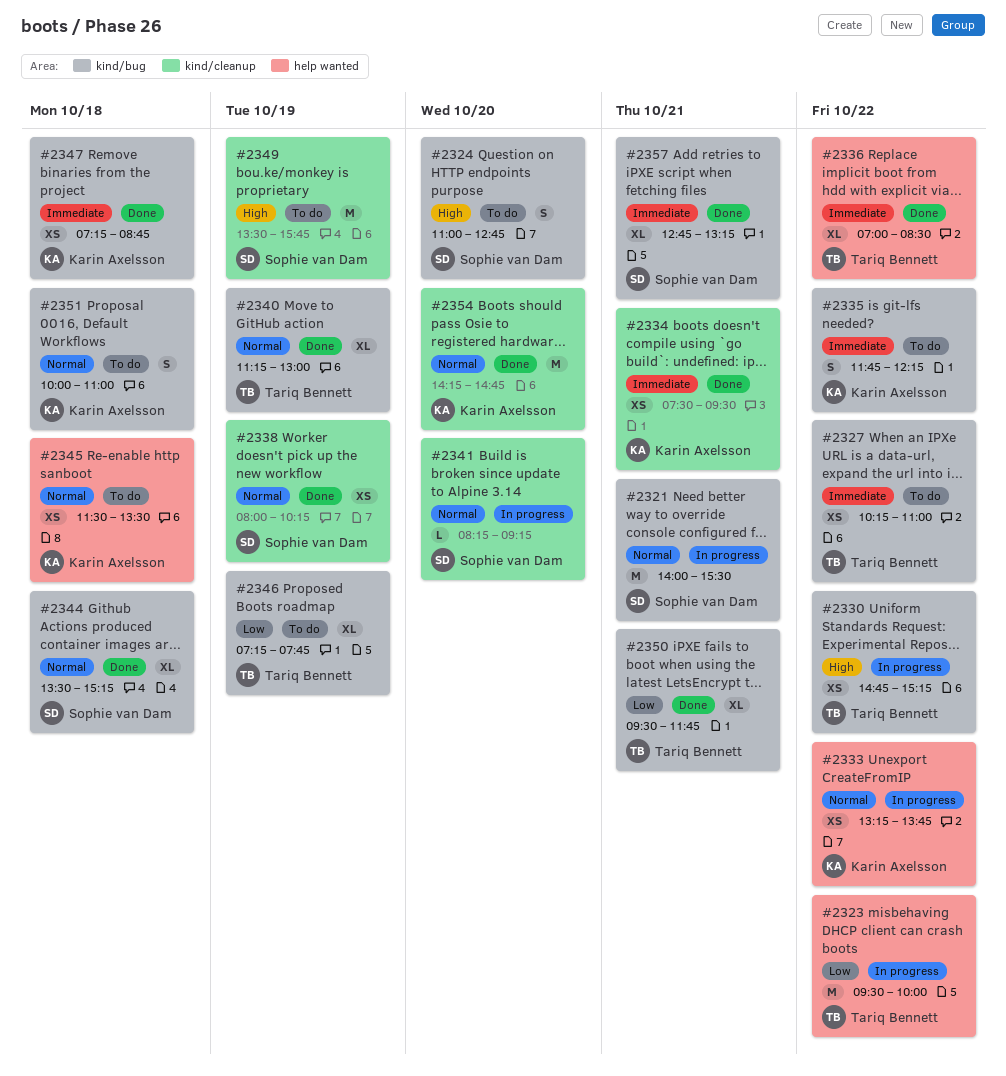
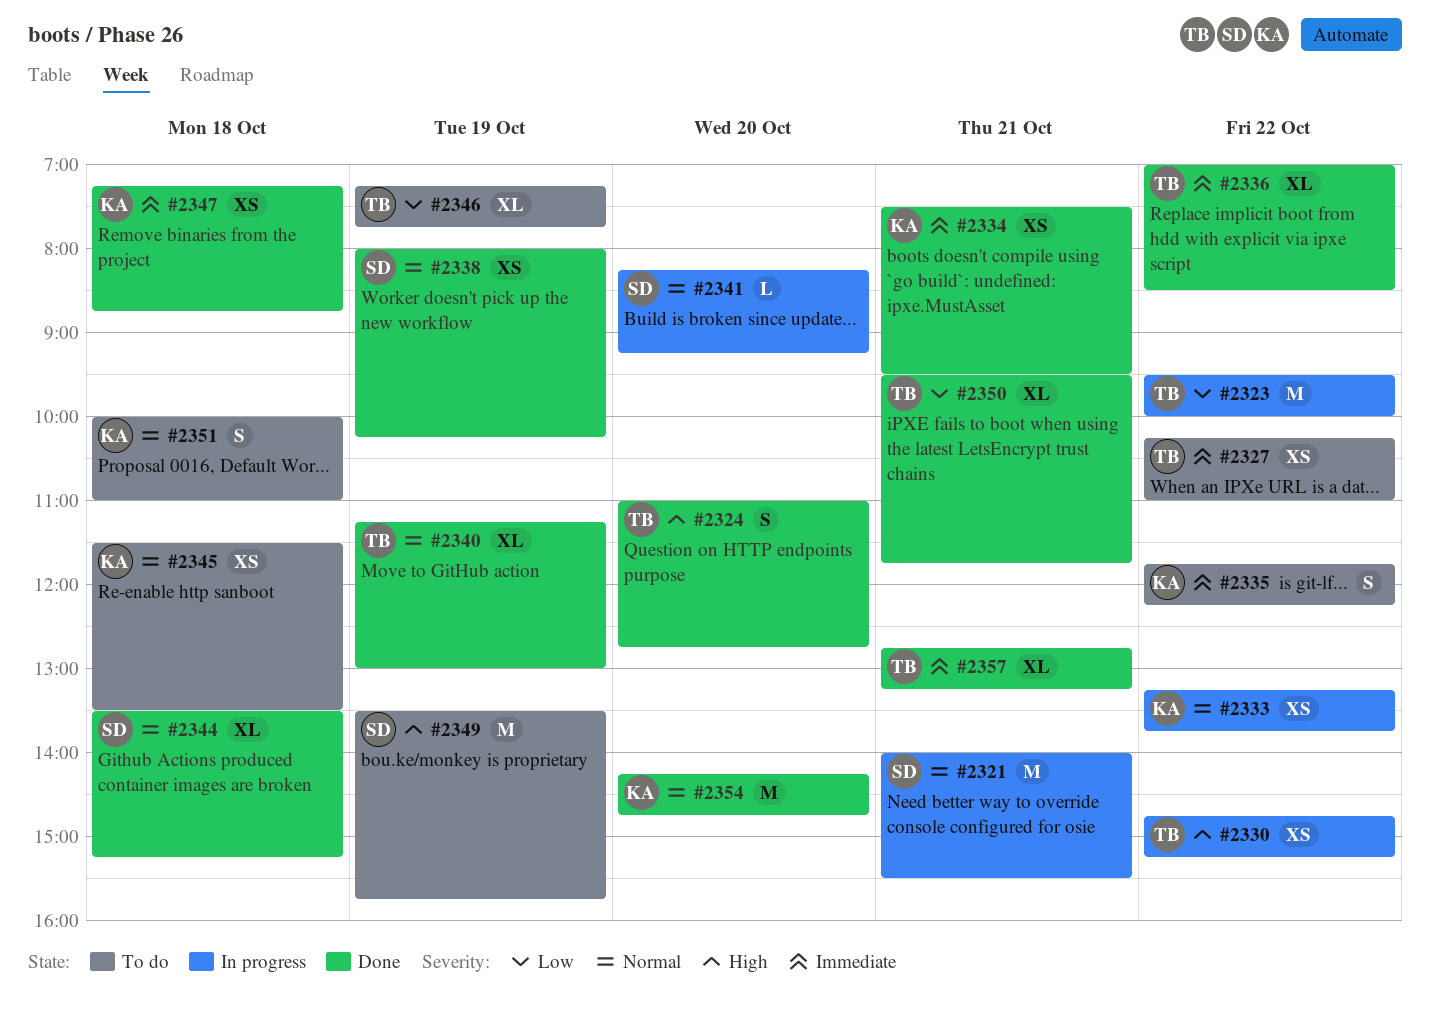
#2324, status: To do -> Done
#2324, owner: Sophie van Dam -> Tariq Bennett
#2357, owner: Sophie van Dam -> Tariq Bennett

